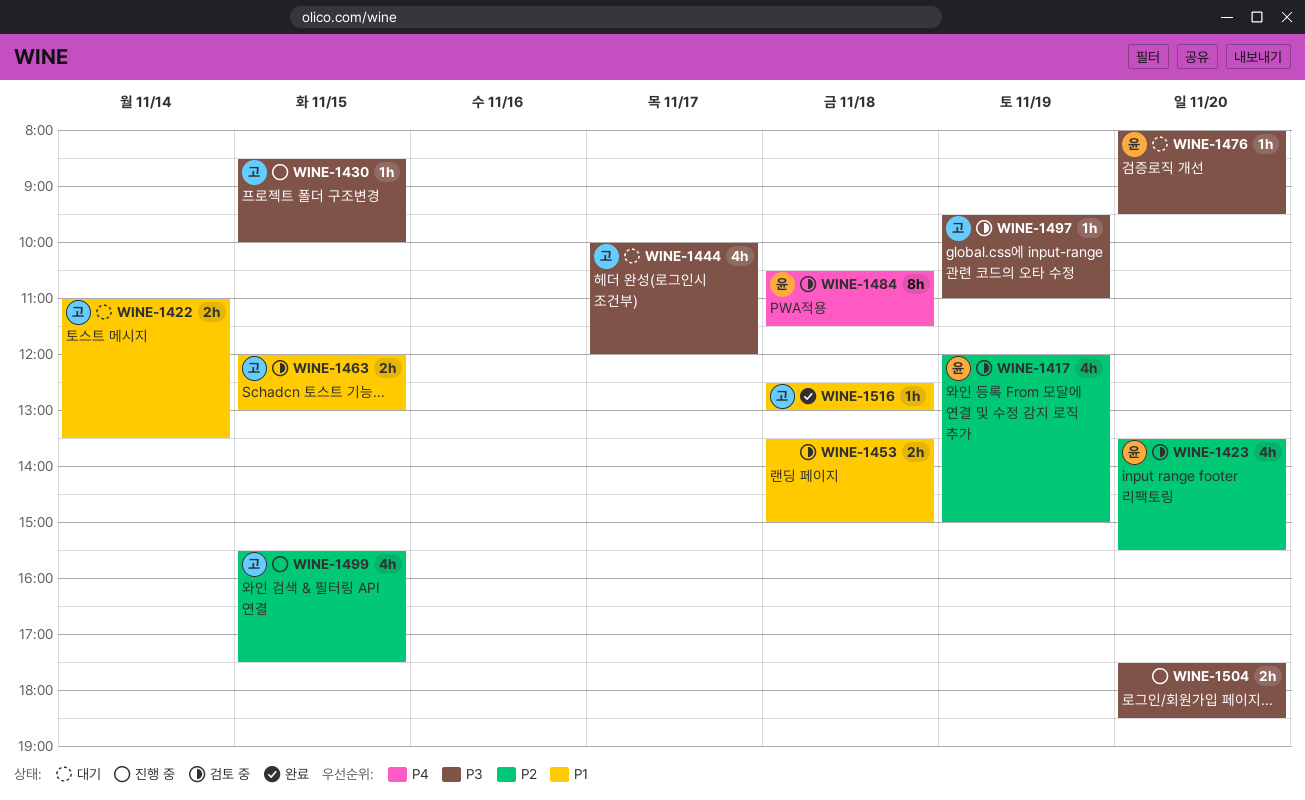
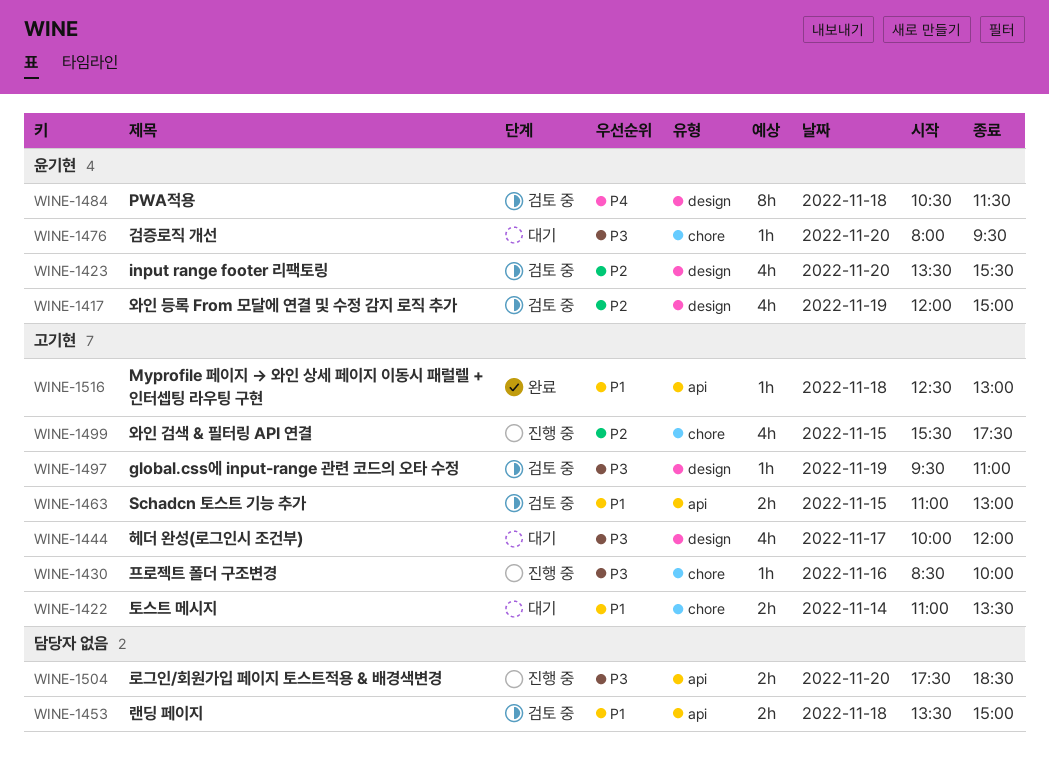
WINE-1430, day: Nov 15 -> Nov 16
WINE-1463, begins: 12:00 -> 11:00

